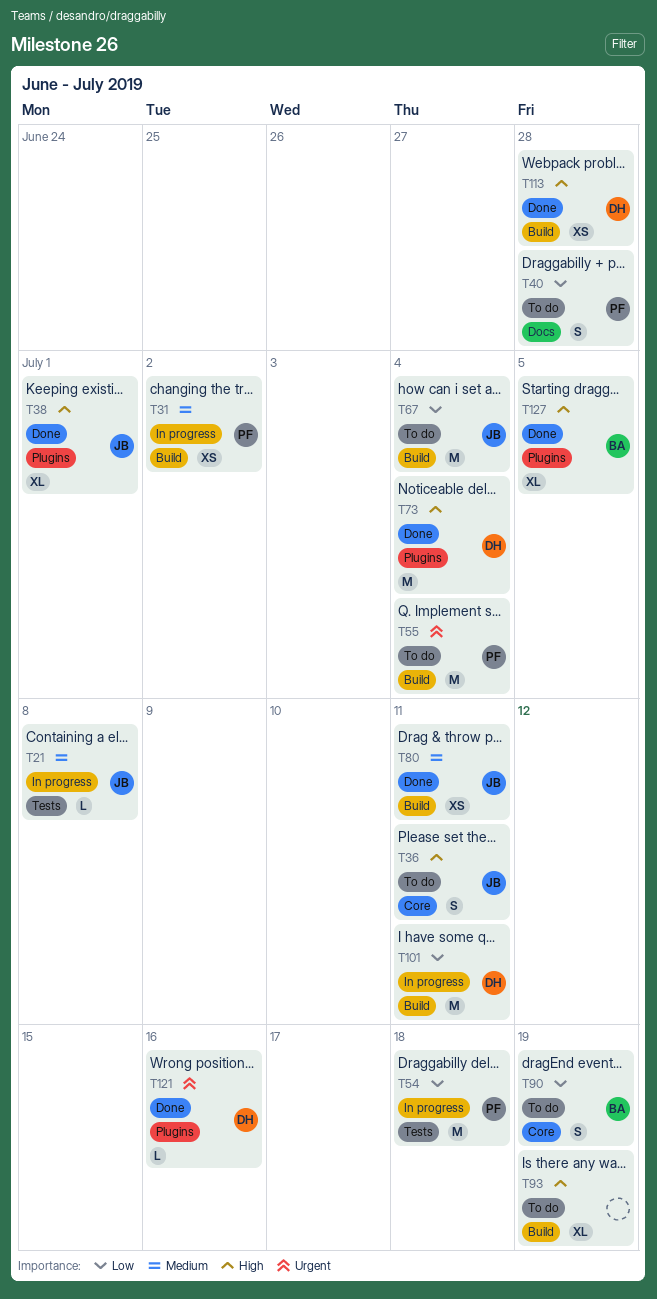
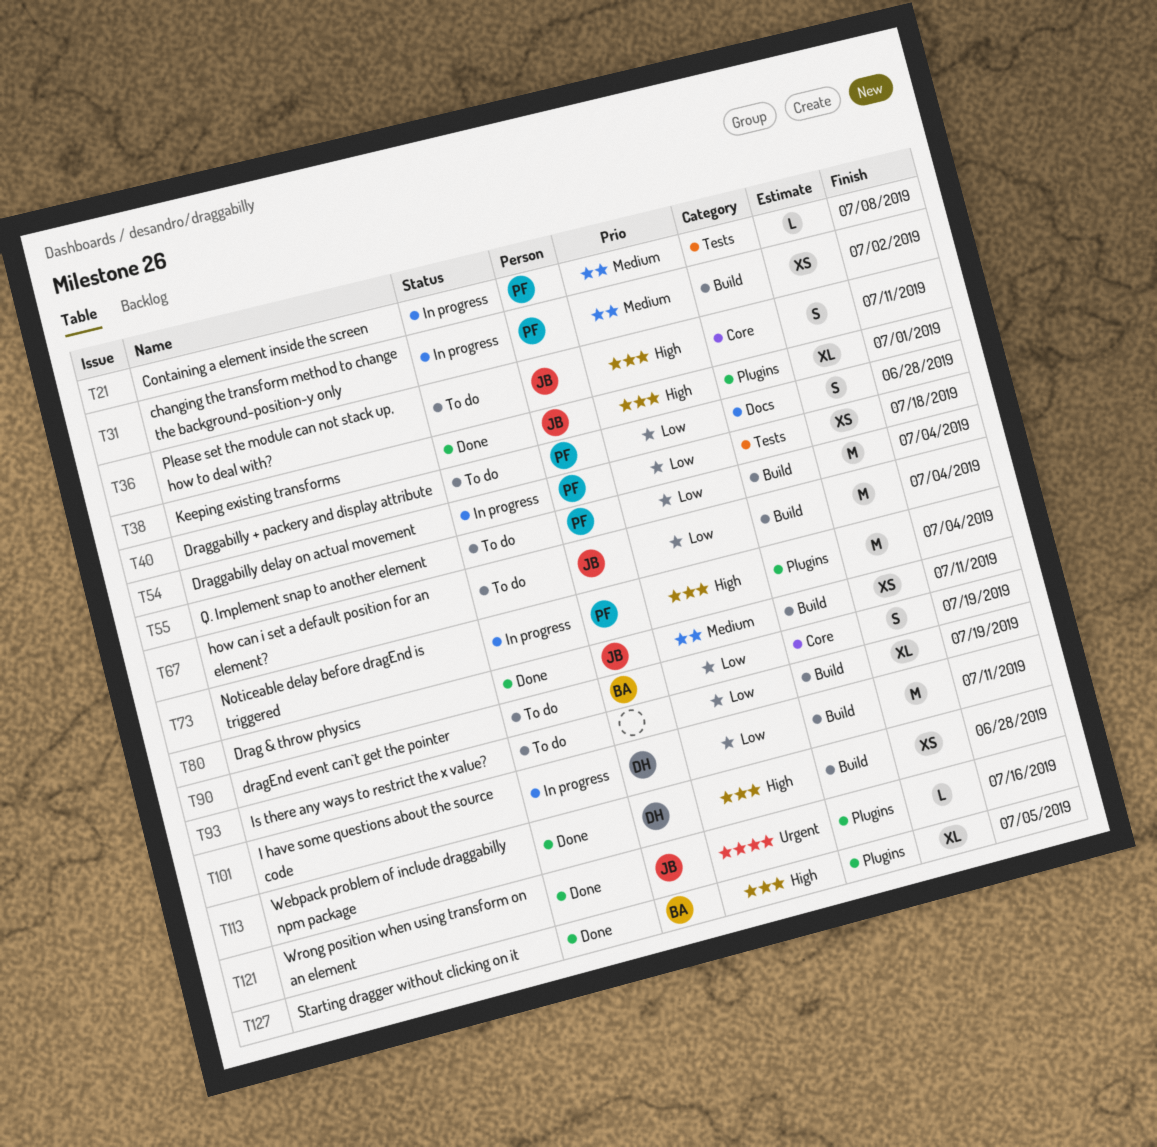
T21, owner: JB -> PF
T54, estimate: M -> XS
T55, priority: Urgent -> Low
T73, status: Done -> In progress
T73, owner: DH -> PF
T93, priority: High -> Low
T121, owner: DH -> JB

